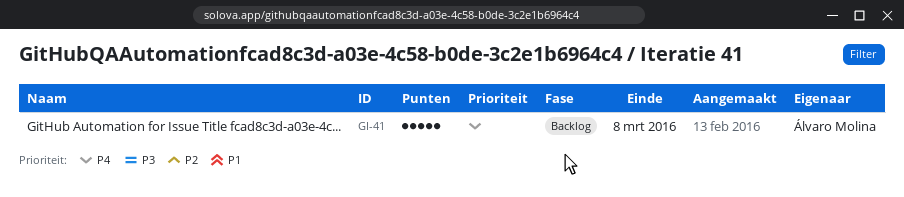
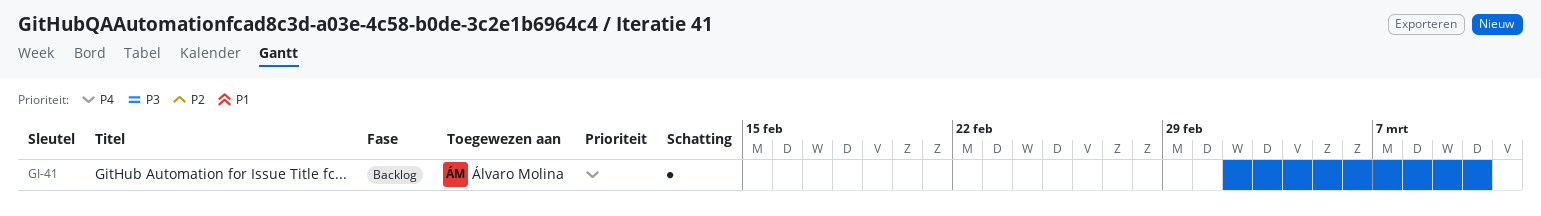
GI-41, estimate: 5 -> 1
GI-41, due: Mar 8 -> Mar 10

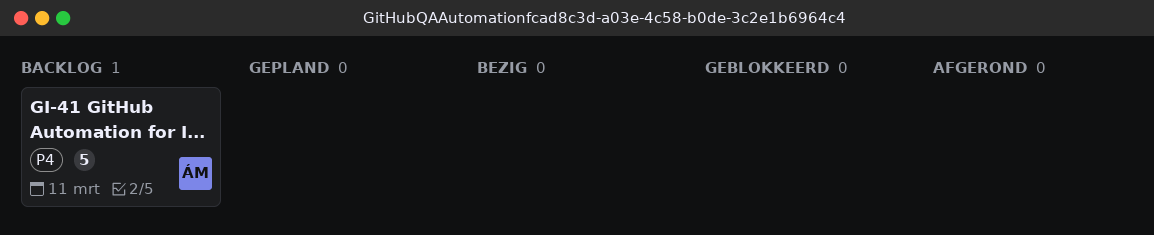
GI-41, estimate: 1 -> 5
GI-41, due: Mar 10 -> Mar 11

